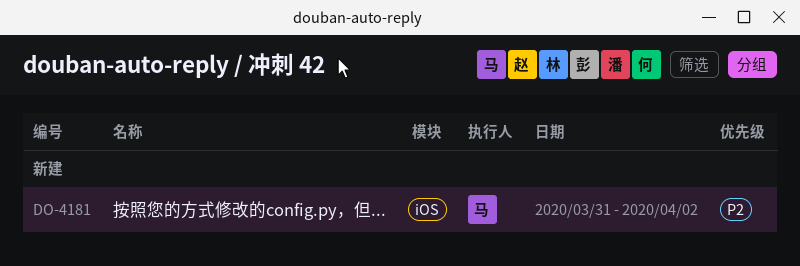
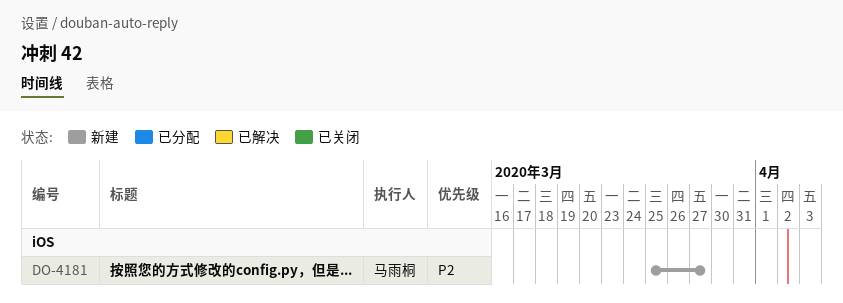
DO-4181, start: Mar 31 -> Mar 25
DO-4181, due: Apr 2 -> Mar 27

